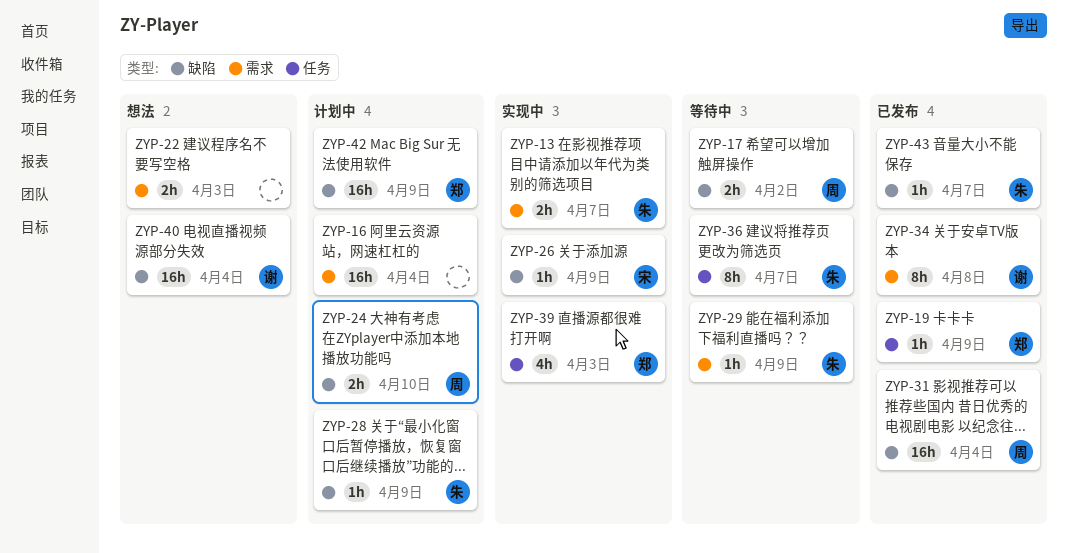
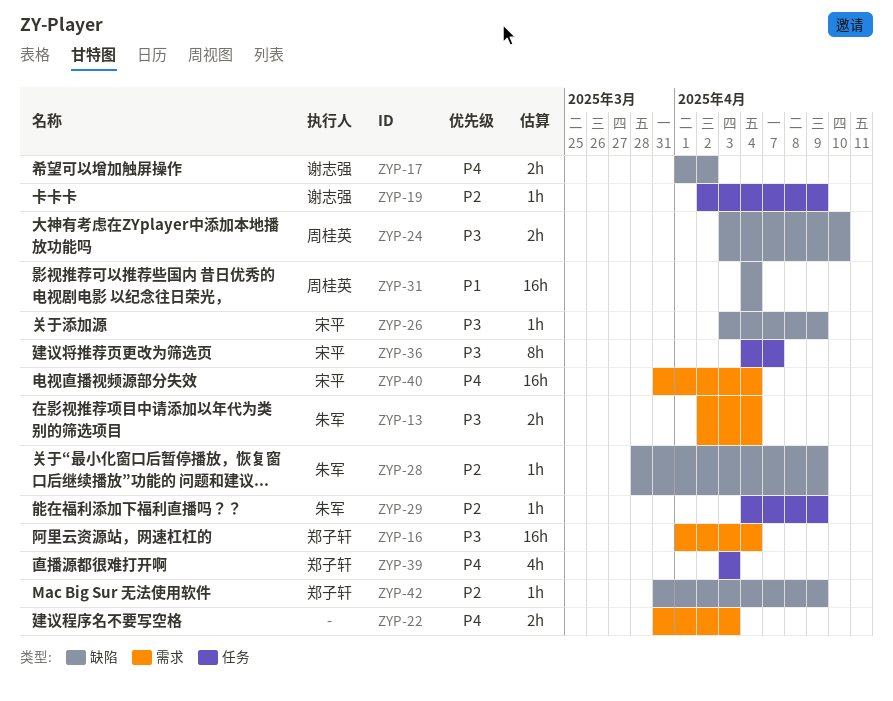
ZYP-13, due: Apr 7 -> Apr 4
ZYP-16, owner: none -> 郑子轩
ZYP-17, owner: 周桂英 -> 谢志强
ZYP-19, owner: 郑子轩 -> 谢志强
ZYP-29, label: 需求 -> 任务
ZYP-34: present -> none
ZYP-36, owner: 朱军 -> 宋平
ZYP-40, owner: 谢志强 -> 宋平
ZYP-40, label: 缺陷 -> 需求
ZYP-42, estimate: 16h -> 1h
ZYP-43: present -> none

